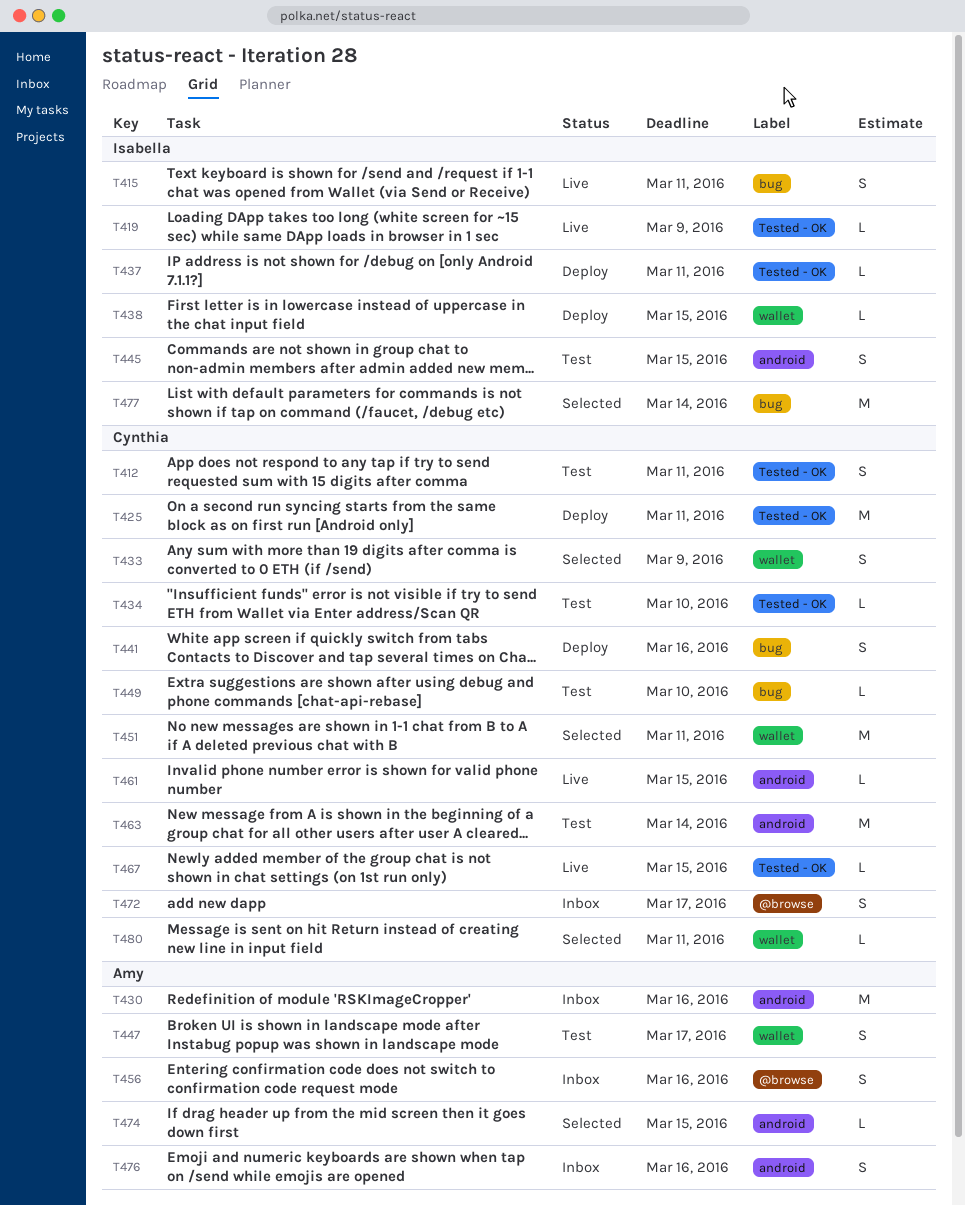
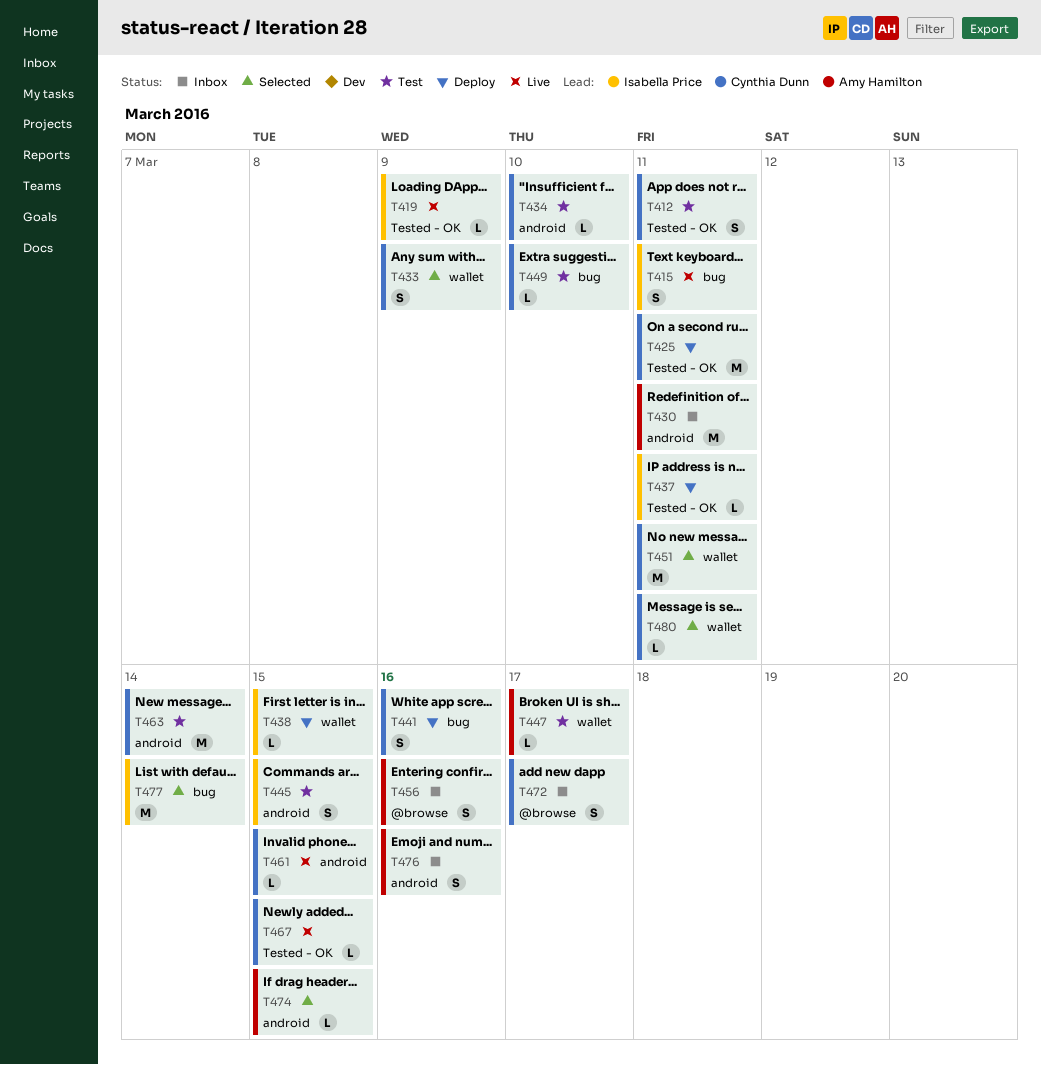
T430, due: Mar 16 -> Mar 11
T434, label: Tested - OK -> android
T447, estimate: S -> L

